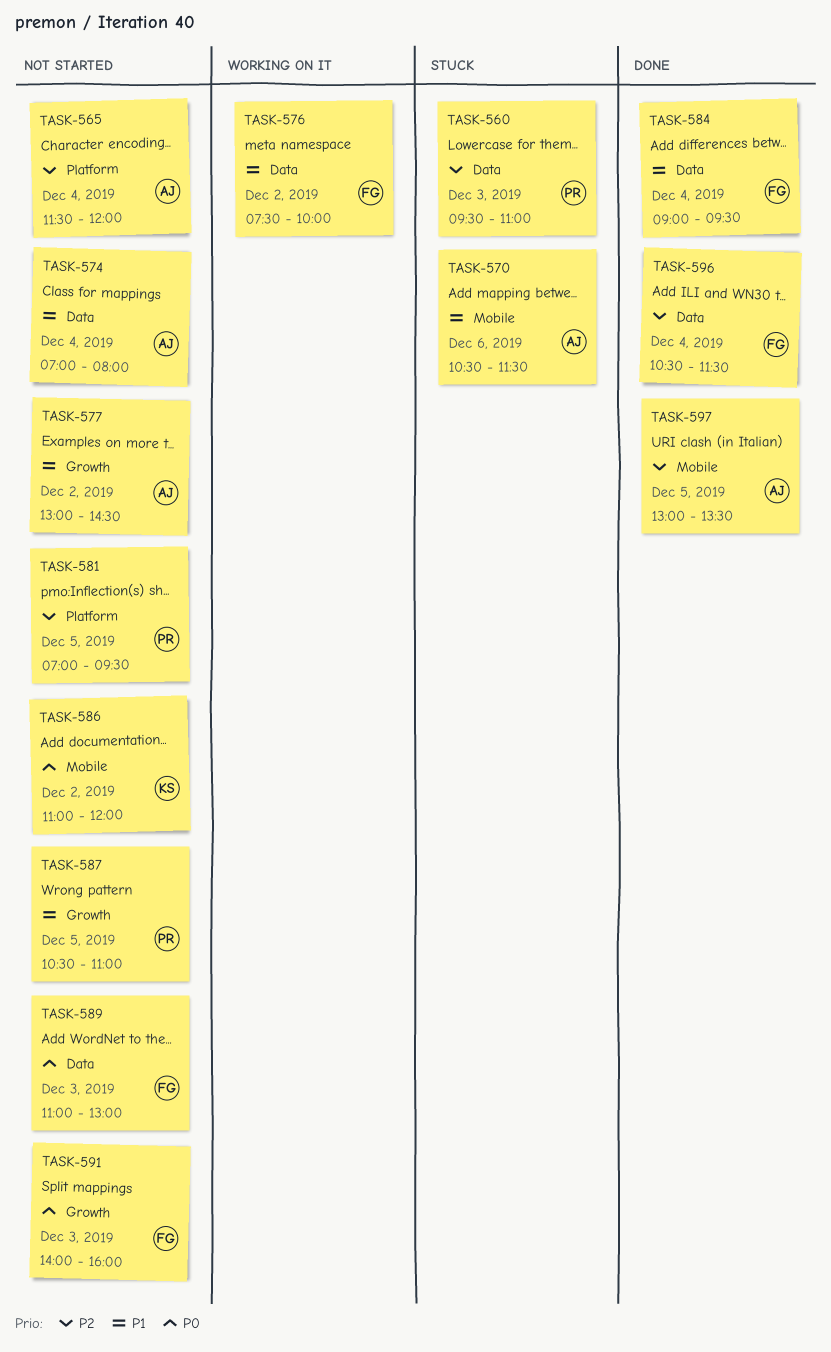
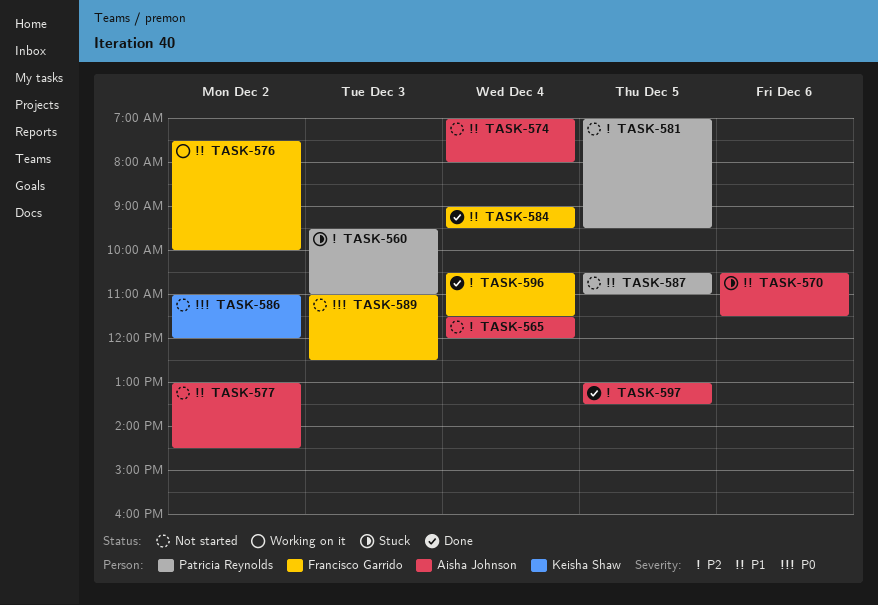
TASK-589, ends: 13:00 -> 12:30
TASK-591: present -> none

